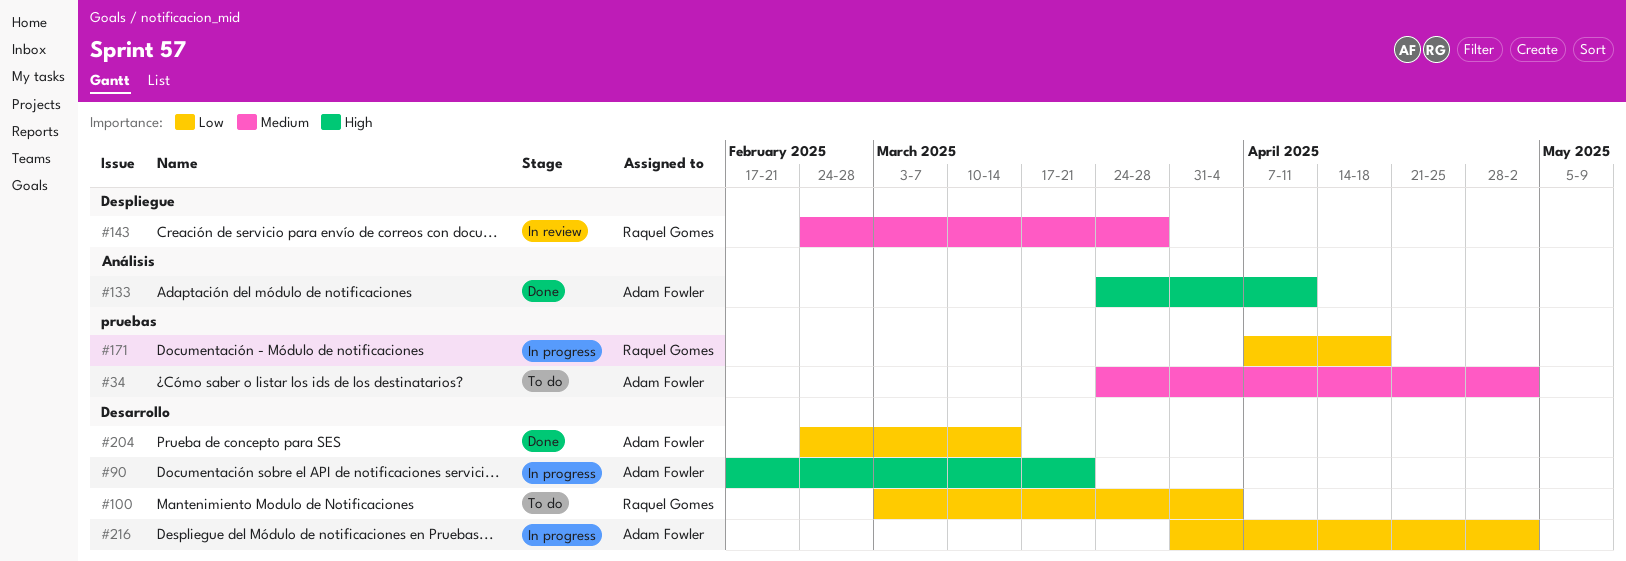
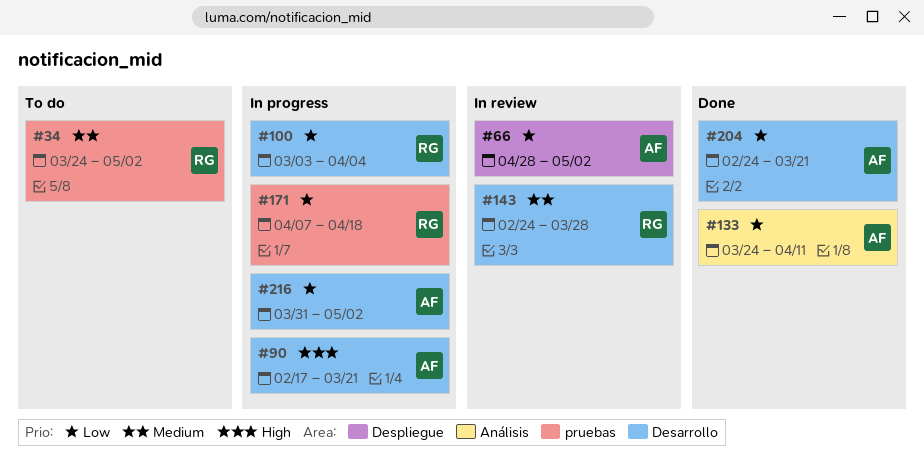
#34, owner: Adam Fowler -> Raquel Gomes
#66: none -> present
#100, status: To do -> In progress
#133, priority: High -> Low
#143, label: Despliegue -> Desarrollo
#204, due: Mar 14 -> Mar 21

